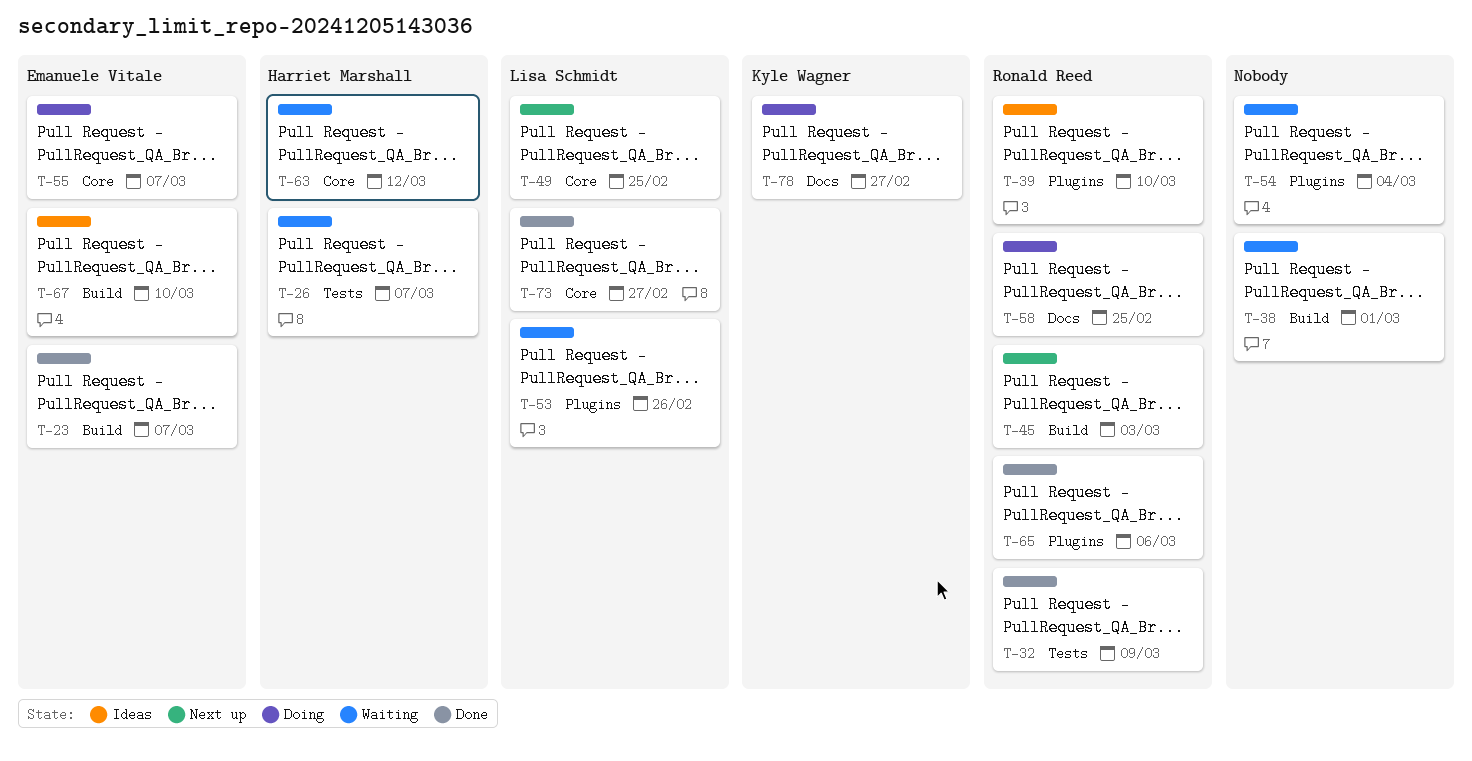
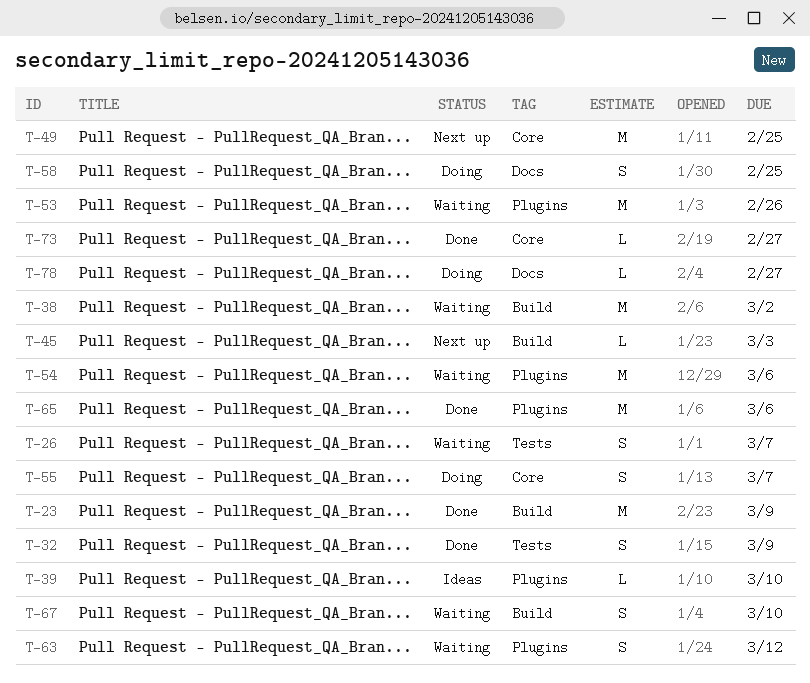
T-23, due: Mar 7 -> Mar 9
T-38, due: Mar 1 -> Mar 2
T-54, due: Mar 4 -> Mar 6
T-63, label: Core -> Plugins
T-67, status: Ideas -> Waiting

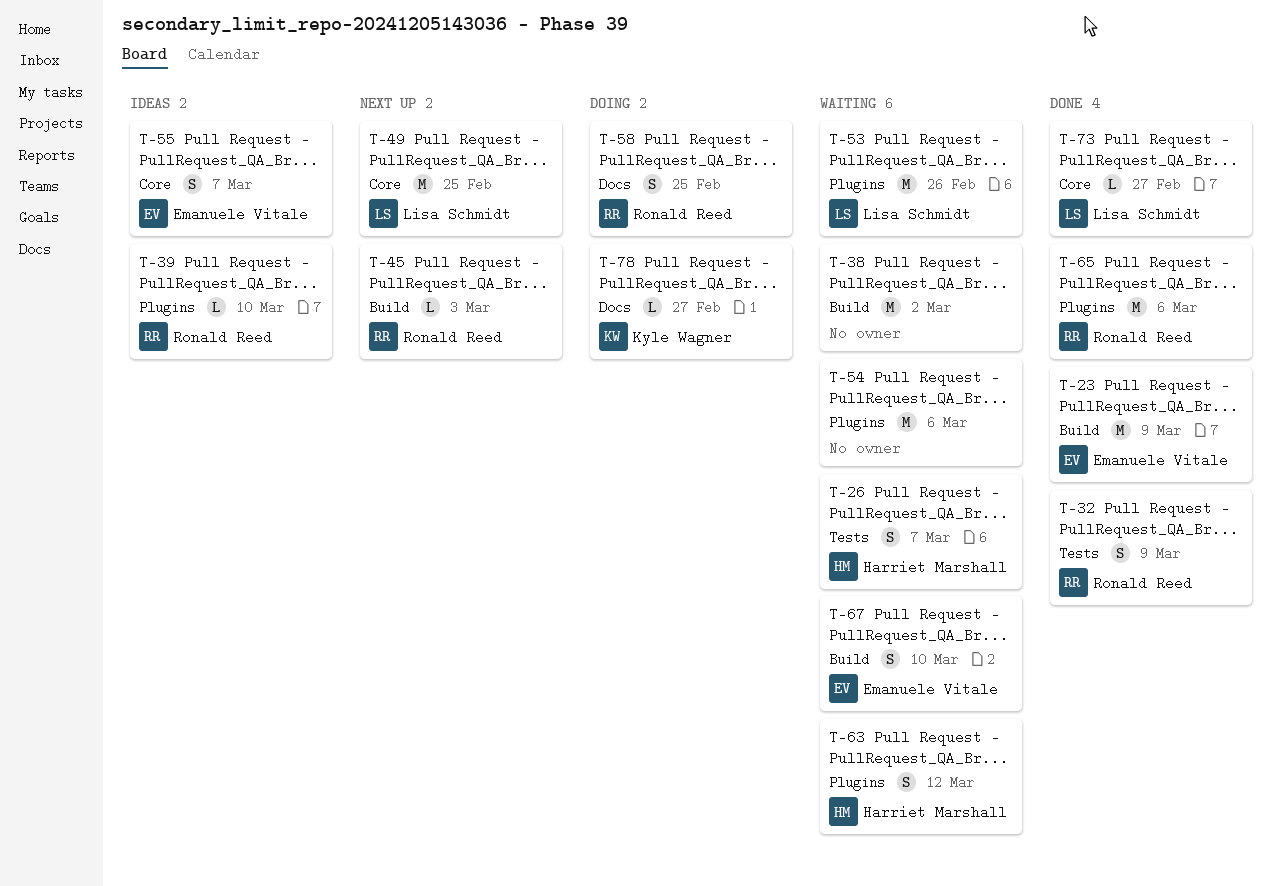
T-55, status: Doing -> Ideas

